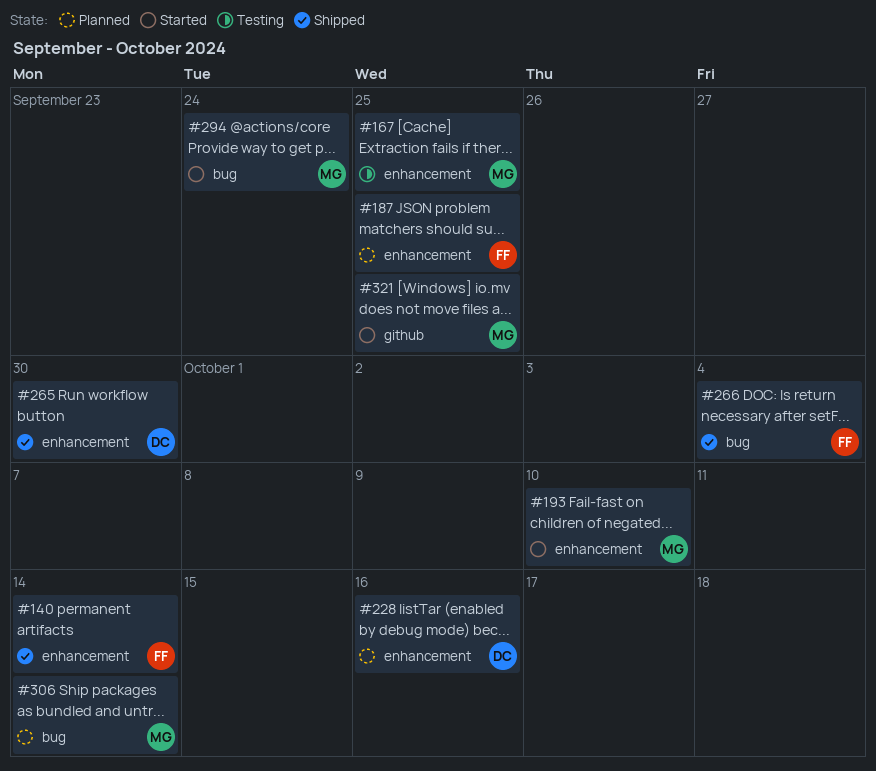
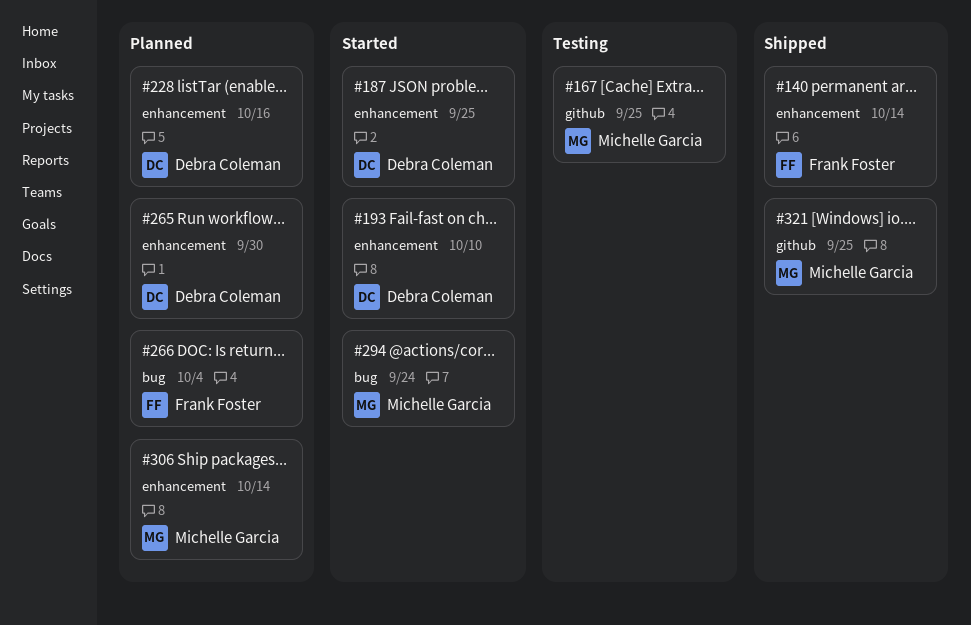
#167, label: enhancement -> github
#187, status: Planned -> Started
#187, owner: Frank Foster -> Debra Coleman
#193, owner: Michelle Garcia -> Debra Coleman
#265, status: Shipped -> Planned
#266, status: Shipped -> Planned
#306, label: bug -> enhancement
#321, status: Started -> Shipped

